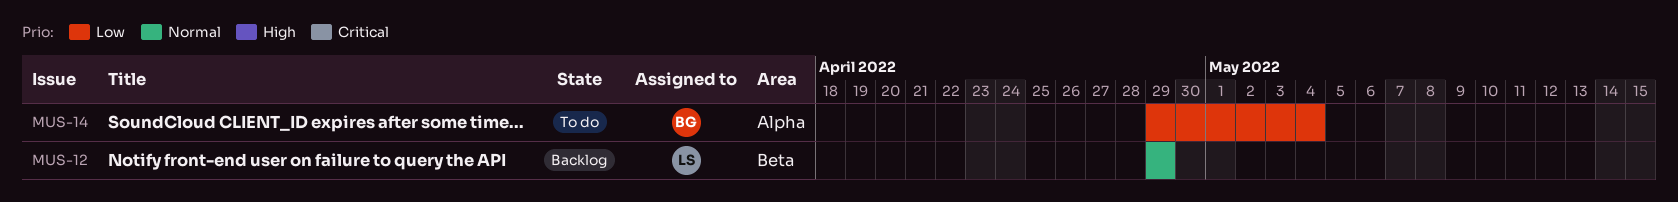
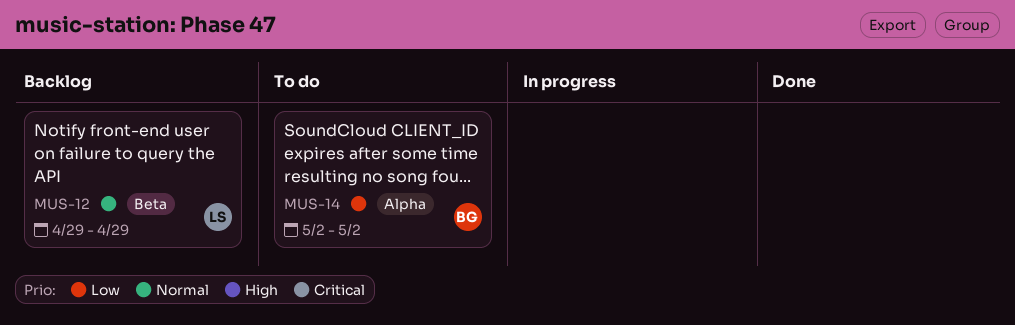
MUS-14, start: Apr 29 -> May 2
MUS-14, due: May 4 -> May 2

